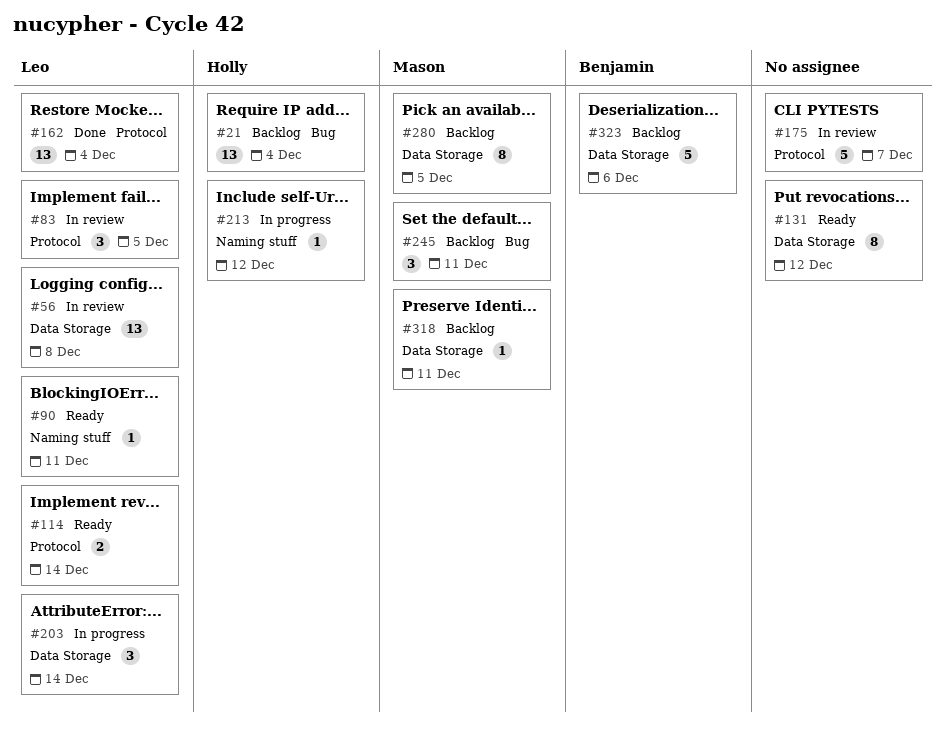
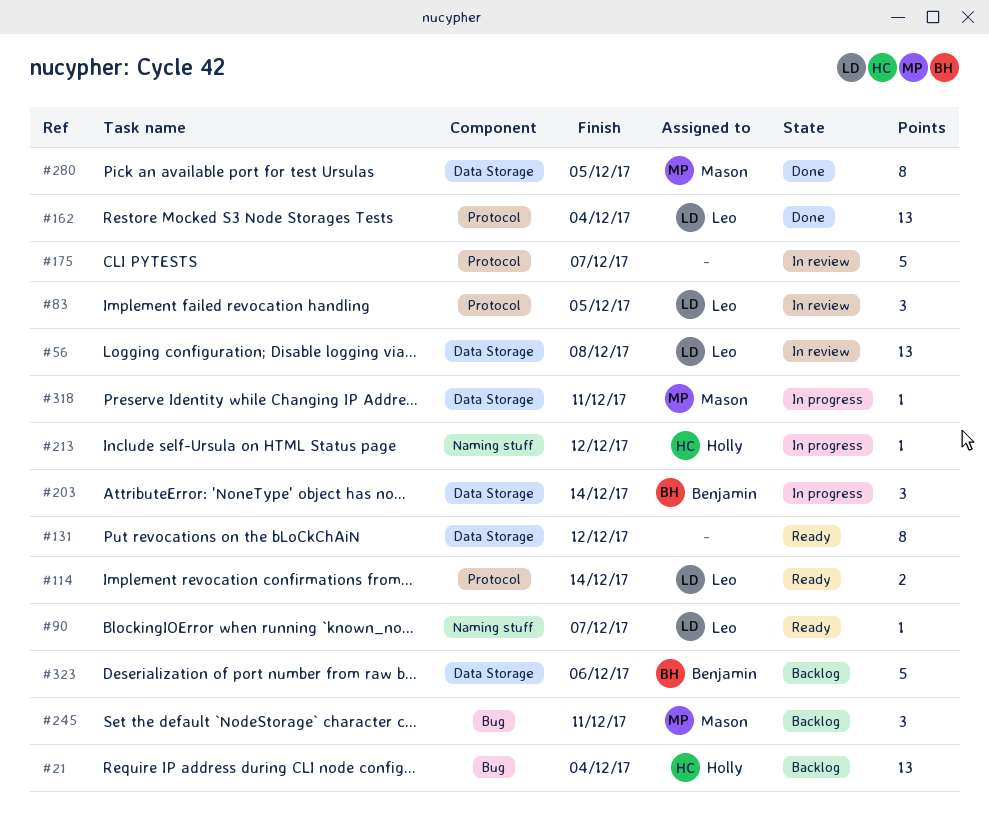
#90, due: Dec 11 -> Dec 7
#203, owner: Leo -> Benjamin
#280, status: Backlog -> Done
#318, status: Backlog -> In progress

